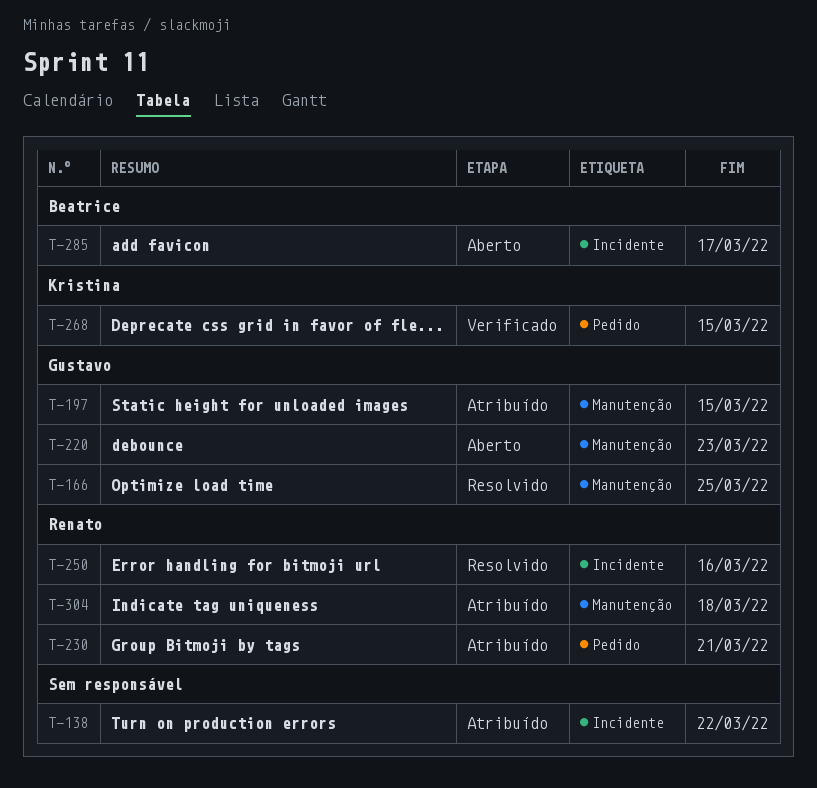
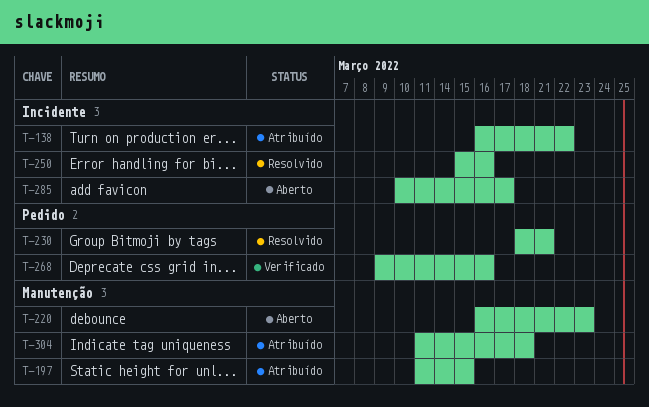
T-166: present -> none
T-230, status: Atribuído -> Resolvido
T-268, due: Mar 15 -> Mar 16

